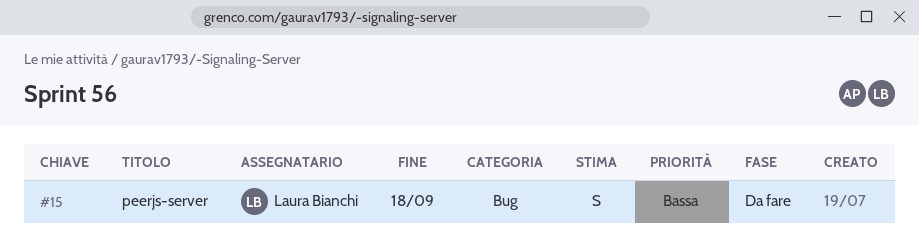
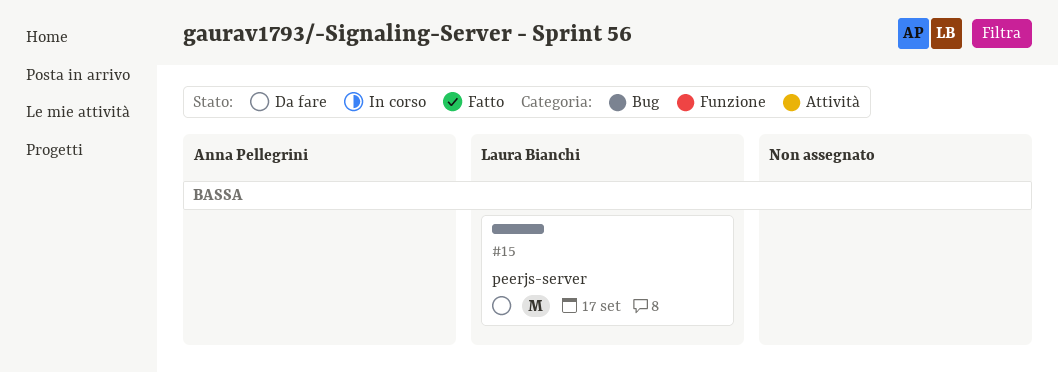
#15, estimate: S -> M
#15, due: Sep 18 -> Sep 17

